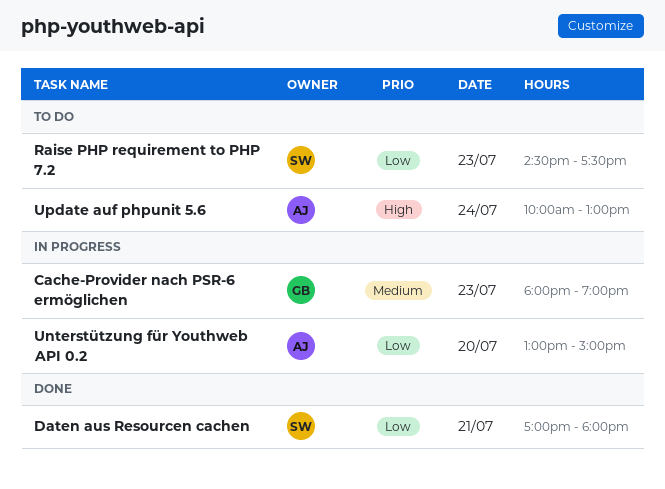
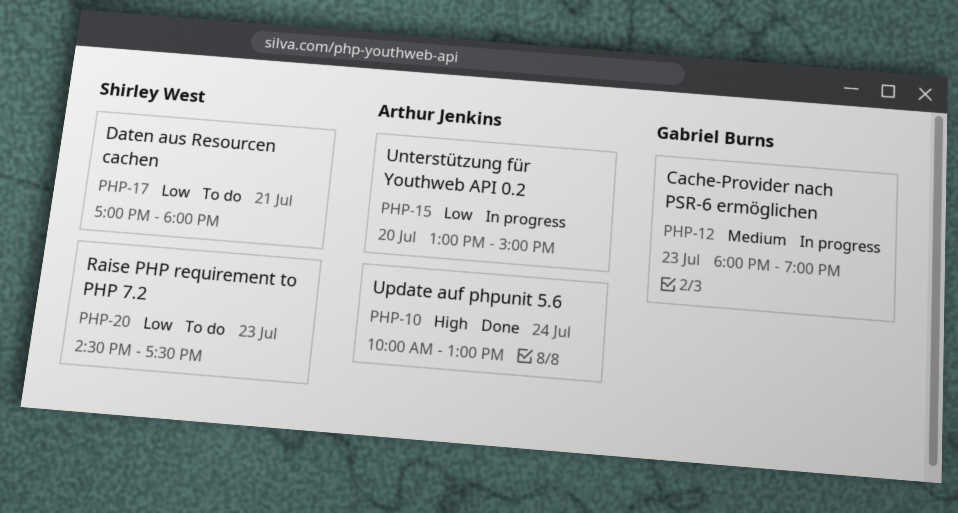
Daten aus Resourcen cachen, status: Done -> To do
Update auf phpunit 5.6, status: To do -> Done

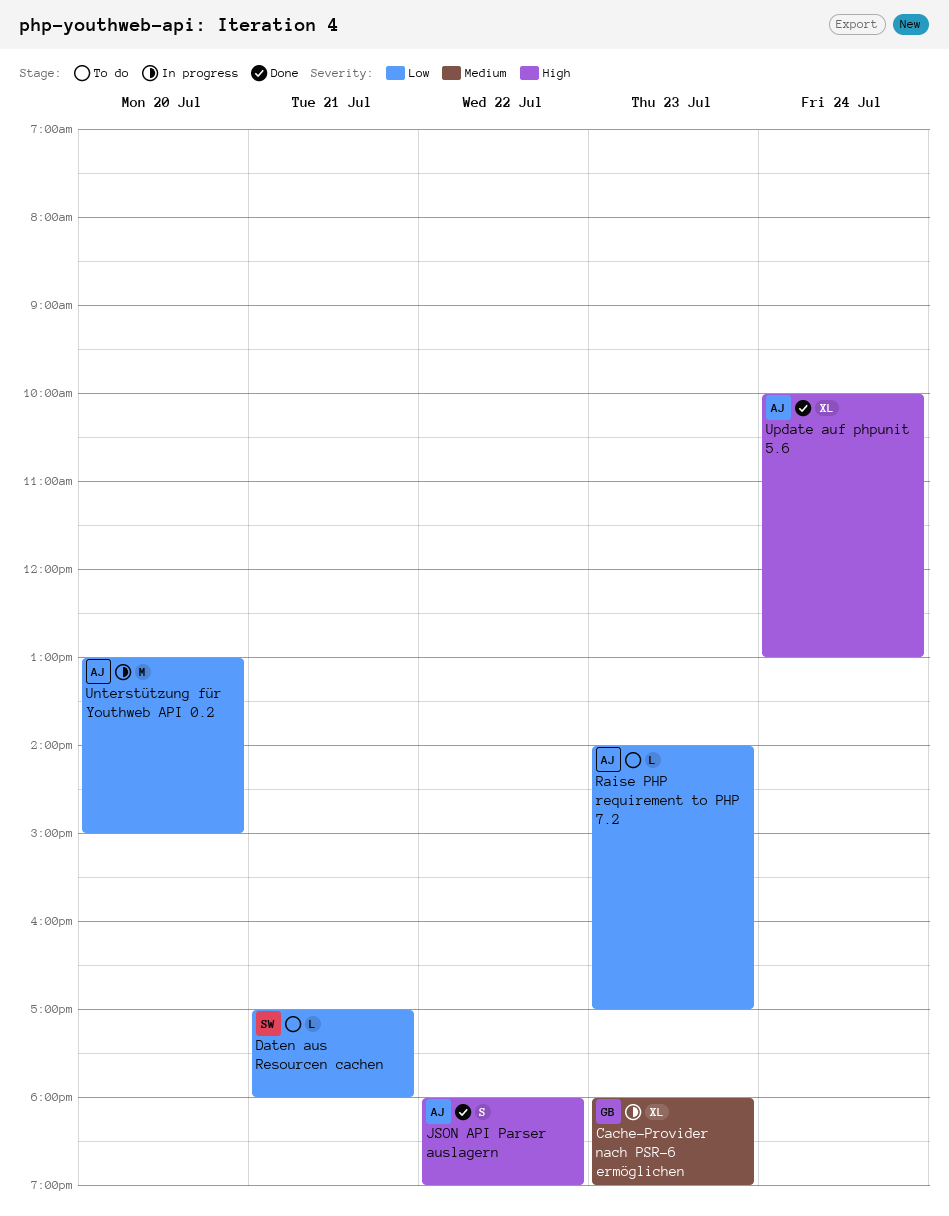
JSON API Parser auslagern: none -> present
Raise PHP requirement to PHP 7.2, owner: Shirley West -> Arthur Jenkins
Raise PHP requirement to PHP 7.2, begins: 14:30 -> 14:00
Raise PHP requirement to PHP 7.2, ends: 17:30 -> 17:00

